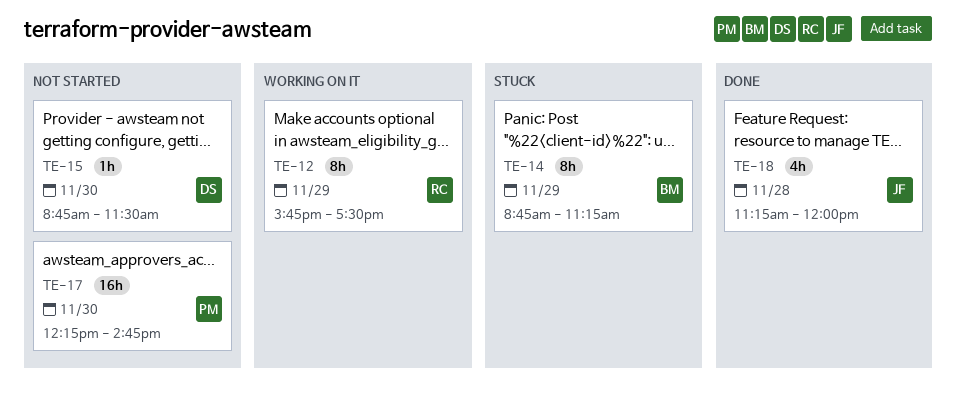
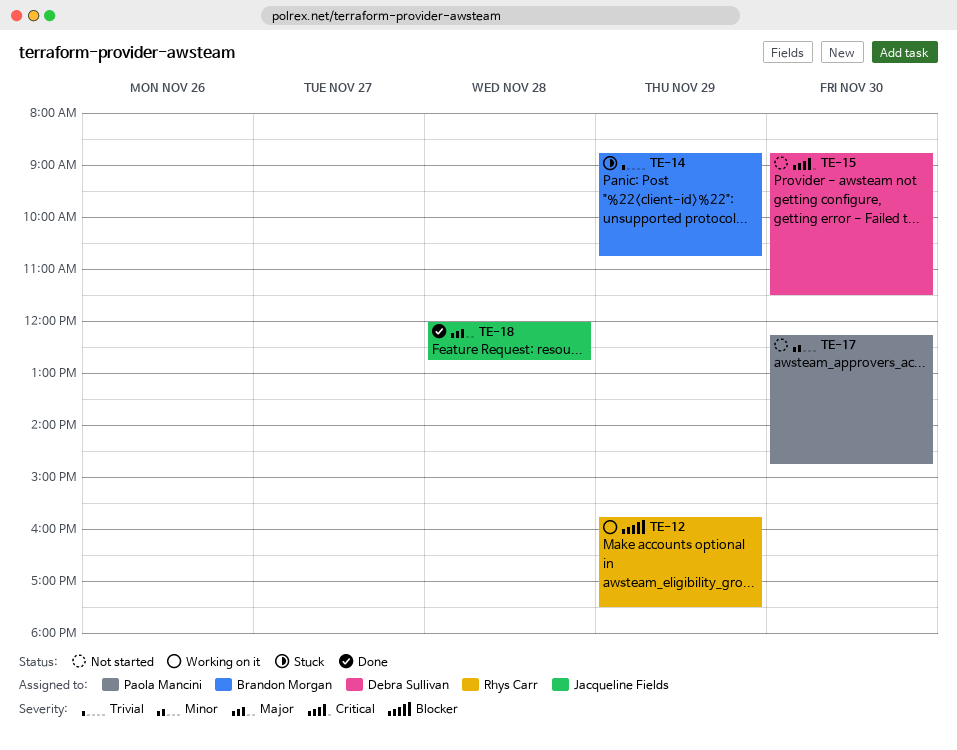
TE-14, ends: 11:15 -> 10:45
TE-18, begins: 11:15 -> 12:00
TE-18, ends: 12:00 -> 12:45

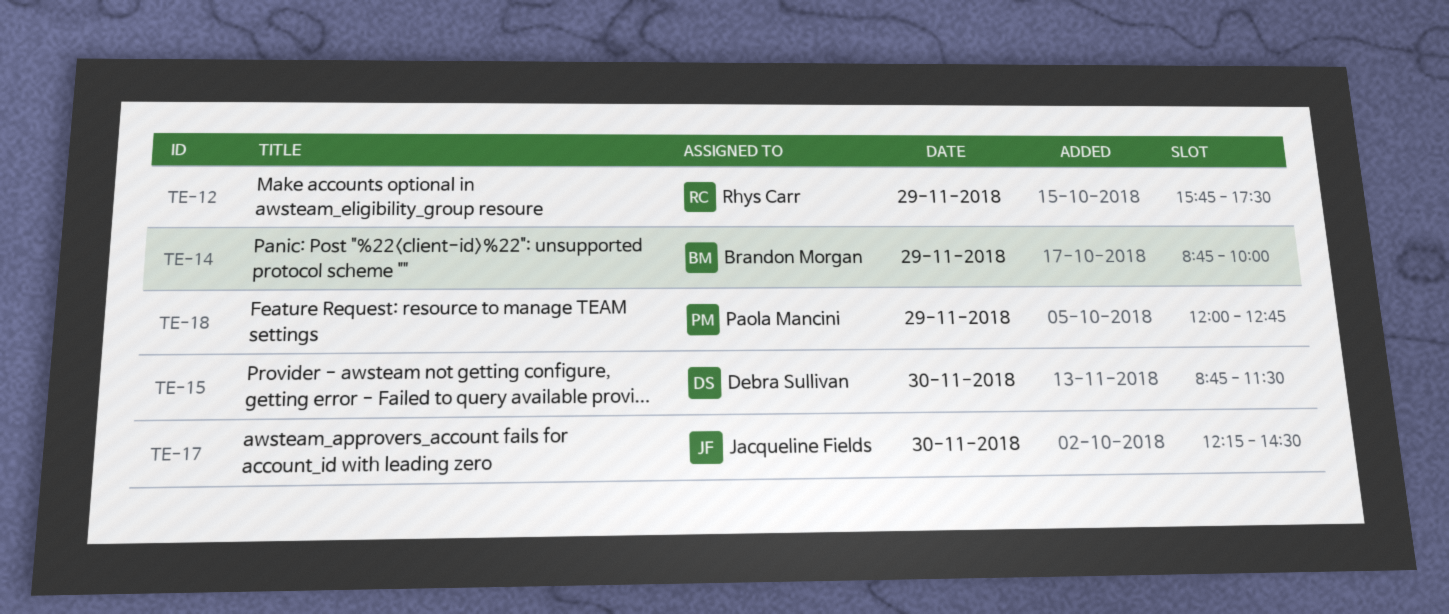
TE-14, ends: 10:45 -> 10:00
TE-17, owner: Paola Mancini -> Jacqueline Fields
TE-17, ends: 14:45 -> 14:30
TE-18, owner: Jacqueline Fields -> Paola Mancini
TE-18, day: Nov 28 -> Nov 29

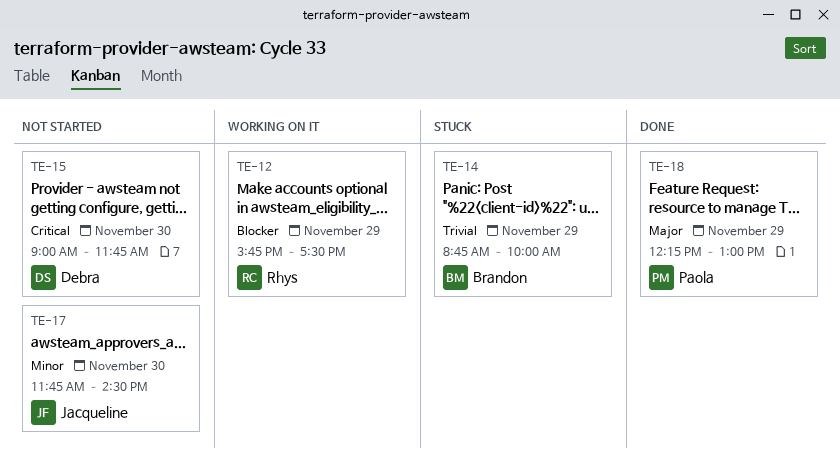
TE-15, begins: 08:45 -> 09:00
TE-15, ends: 11:30 -> 11:45
TE-17, begins: 12:15 -> 11:45
TE-18, begins: 12:00 -> 12:15
TE-18, ends: 12:45 -> 13:00

